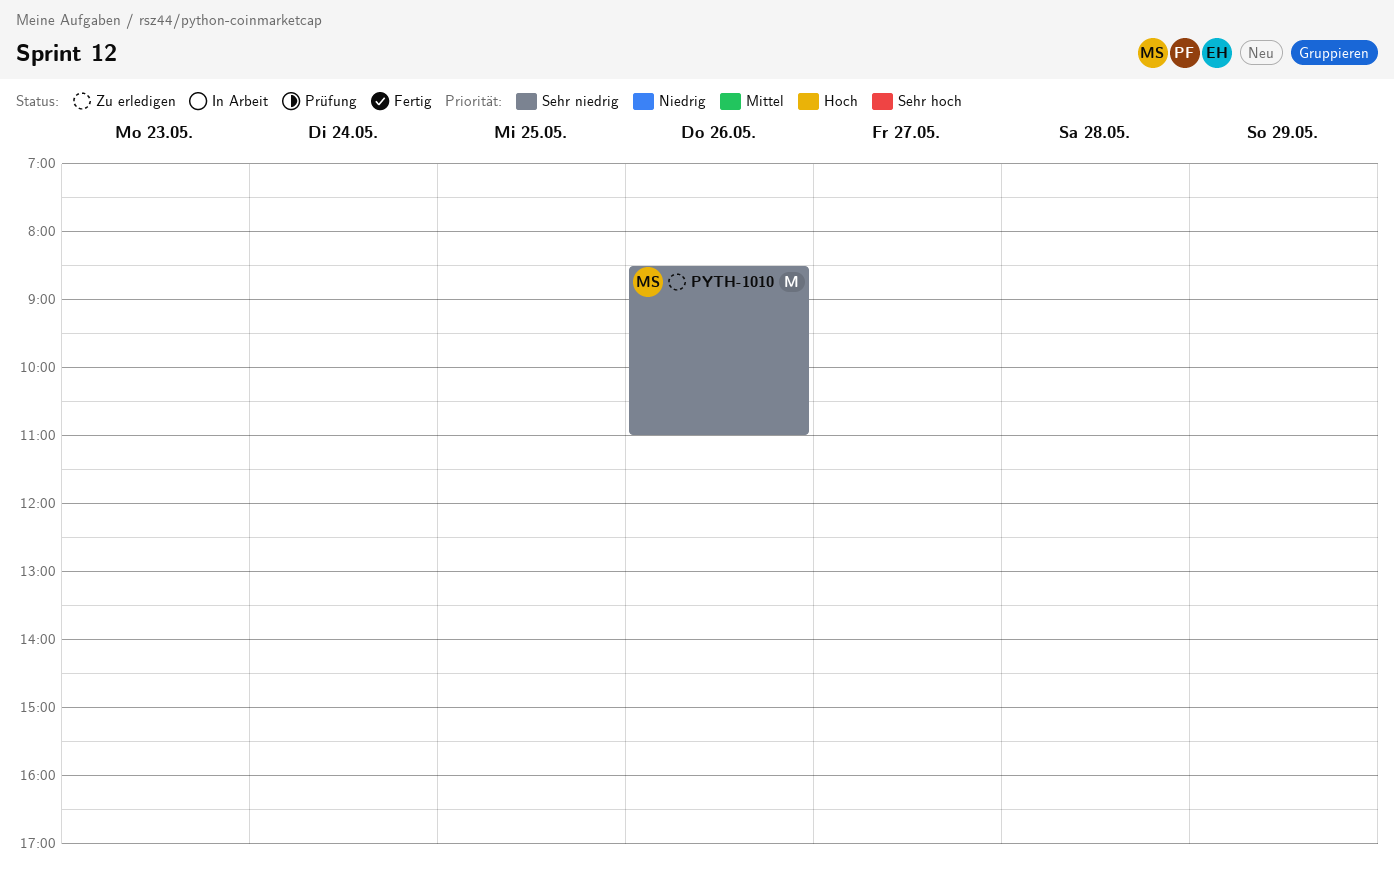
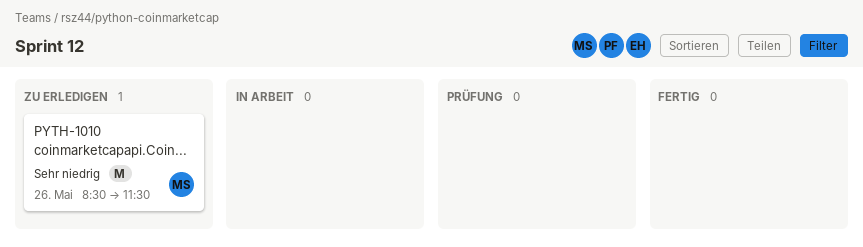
PYTH-1010, ends: 11:00 -> 11:30

